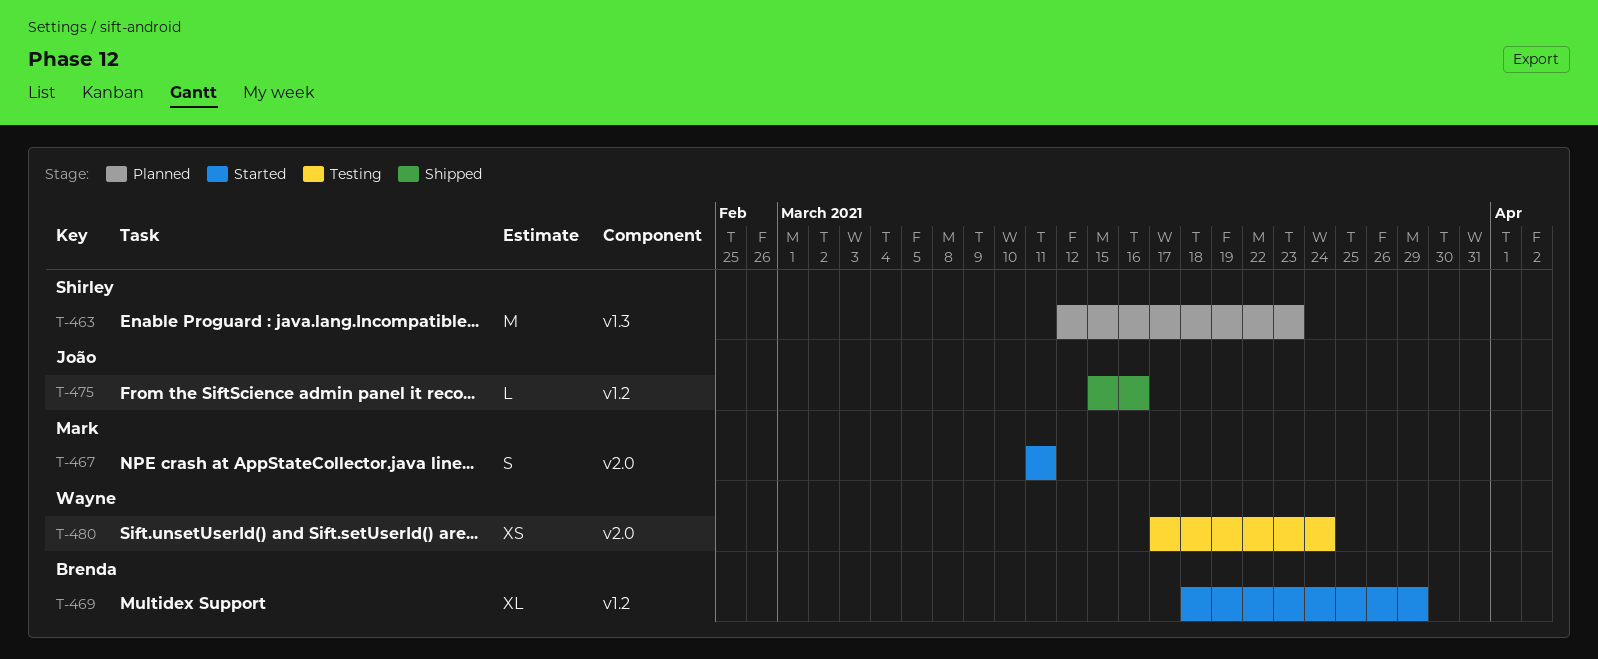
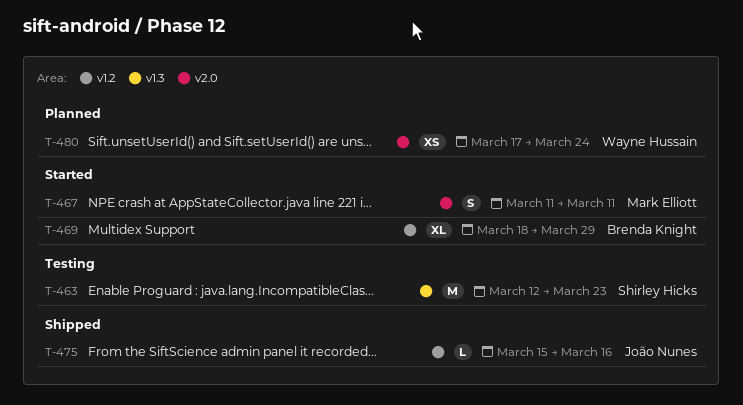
T-463, status: Planned -> Testing
T-480, status: Testing -> Planned

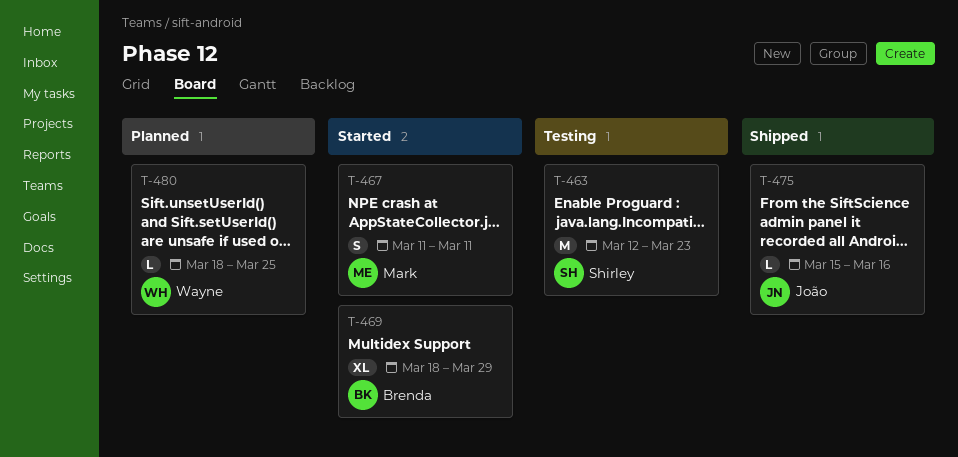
T-480, estimate: XS -> L
T-480, start: Mar 17 -> Mar 18
T-480, due: Mar 24 -> Mar 25

